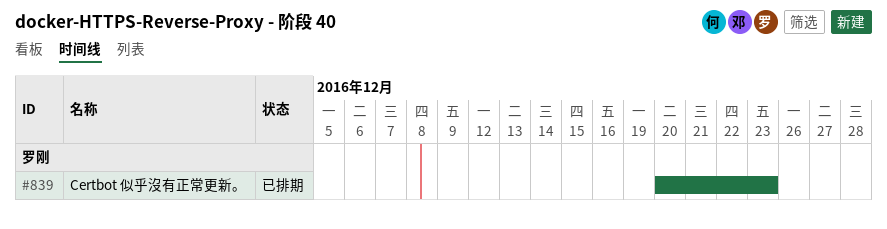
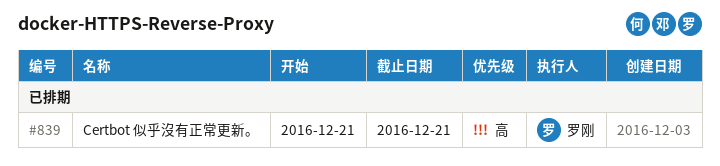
#839, start: Dec 20 -> Dec 21
#839, due: Dec 23 -> Dec 21

